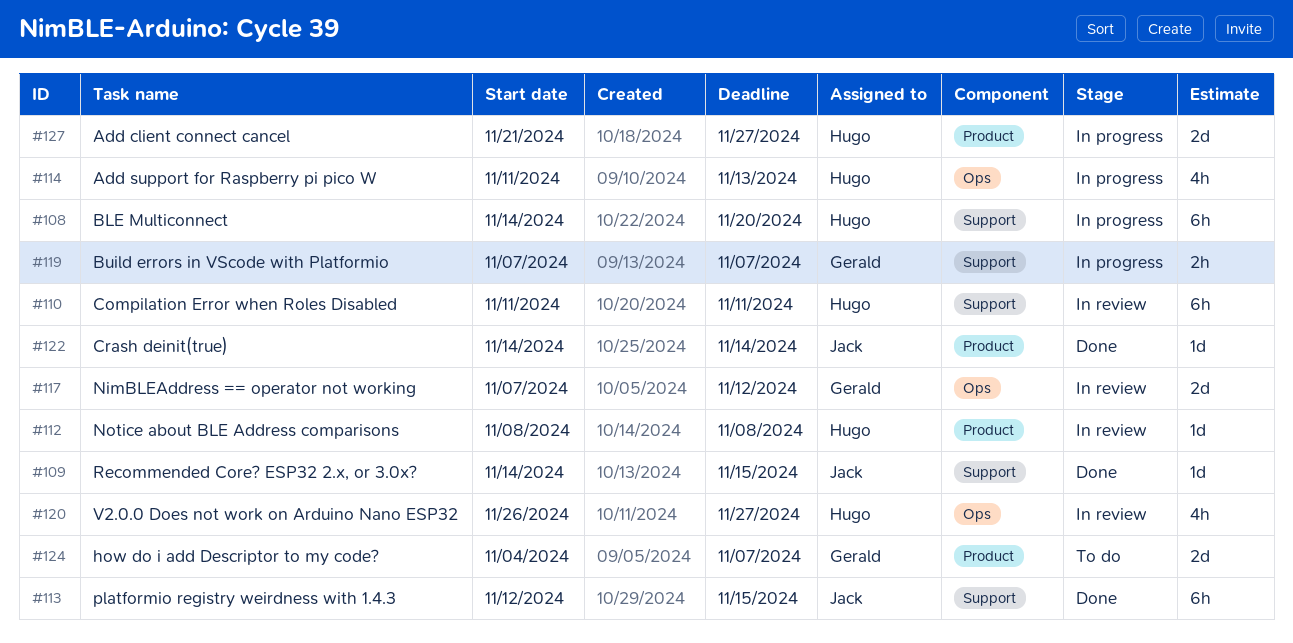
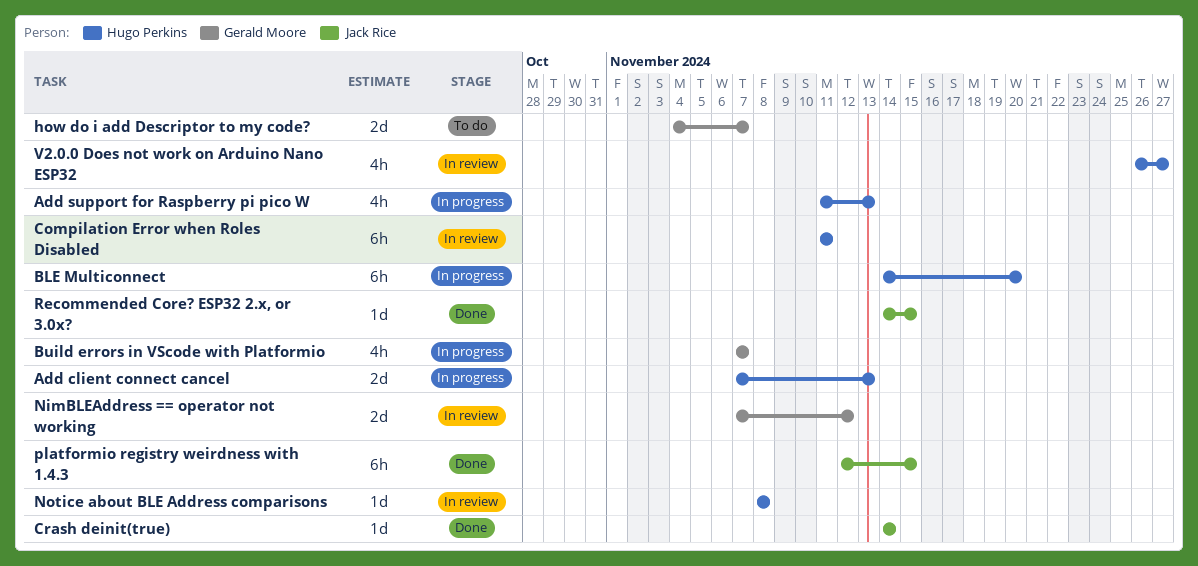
Add client connect cancel, start: Nov 21 -> Nov 7
Add client connect cancel, due: Nov 27 -> Nov 13
Build errors in VScode with Platformio, estimate: 2h -> 4h

